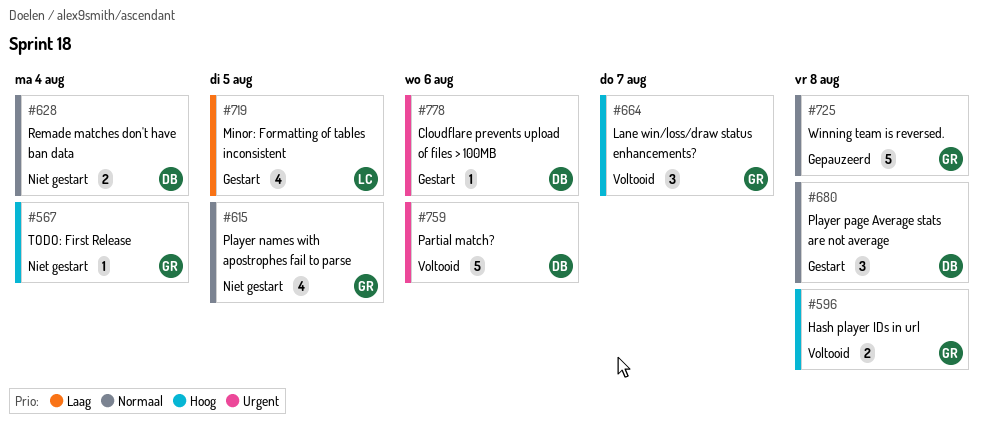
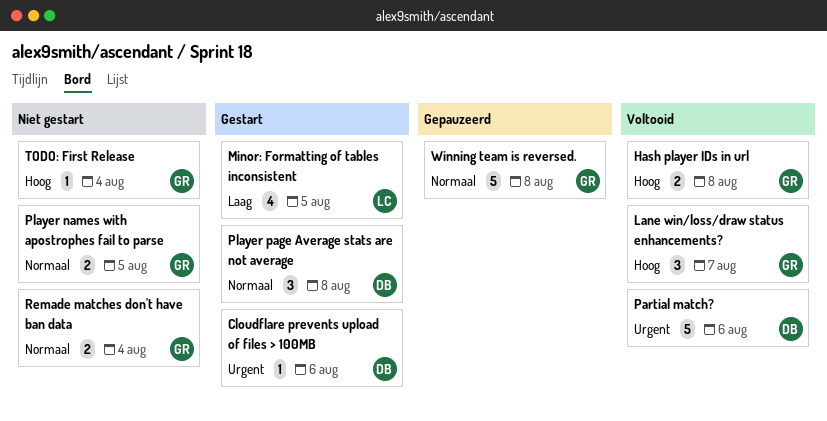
Player names with apostrophes fail to parse, estimate: 4 -> 2
Remade matches don't have ban data, owner: DB -> GR

